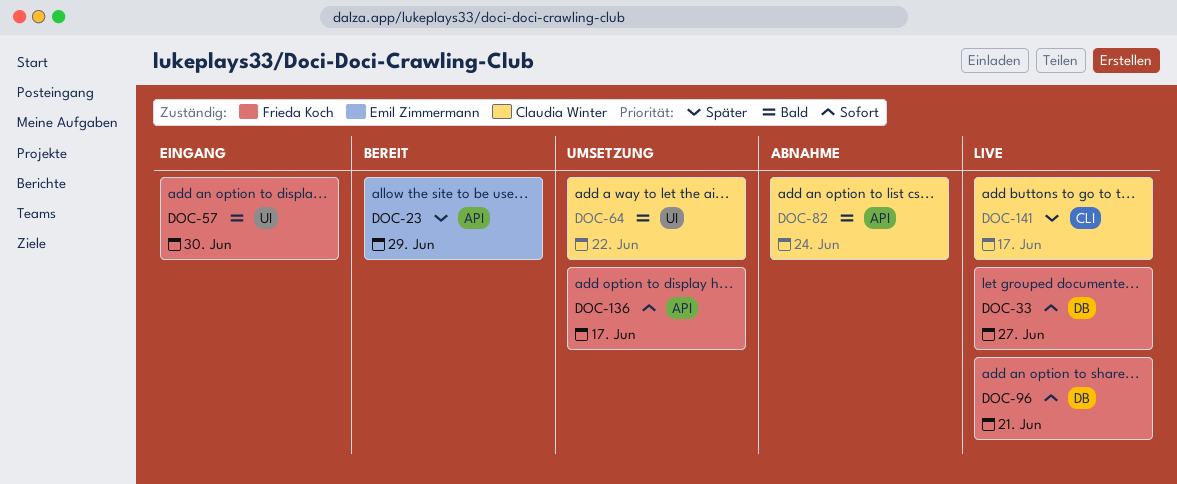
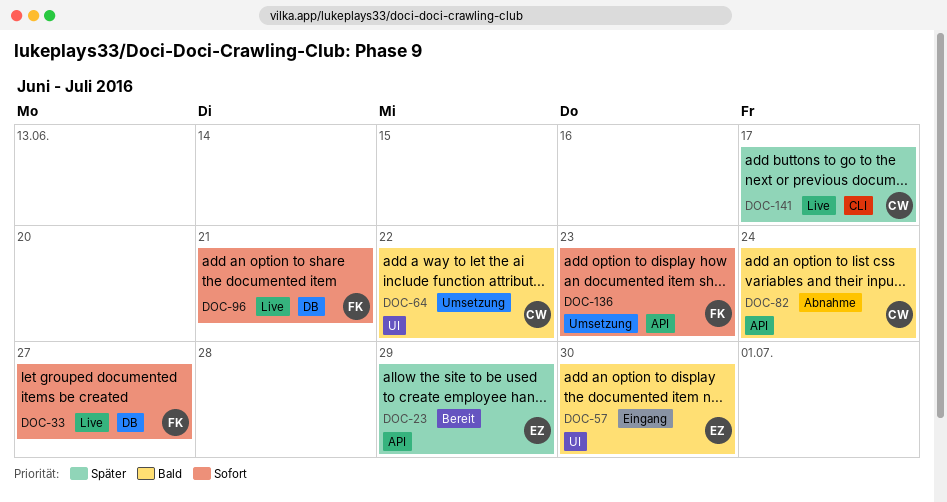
DOC-57, owner: Frieda Koch -> Emil Zimmermann
DOC-136, due: Jun 17 -> Jun 23

